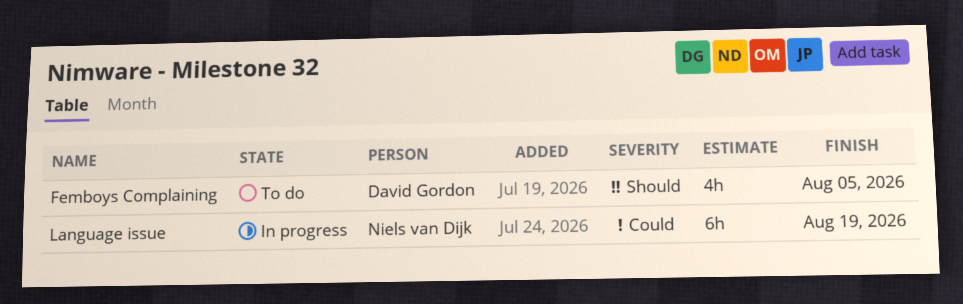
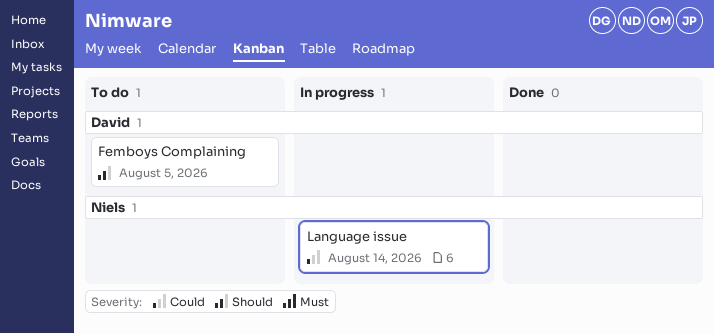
Language issue, due: Aug 19 -> Aug 14

